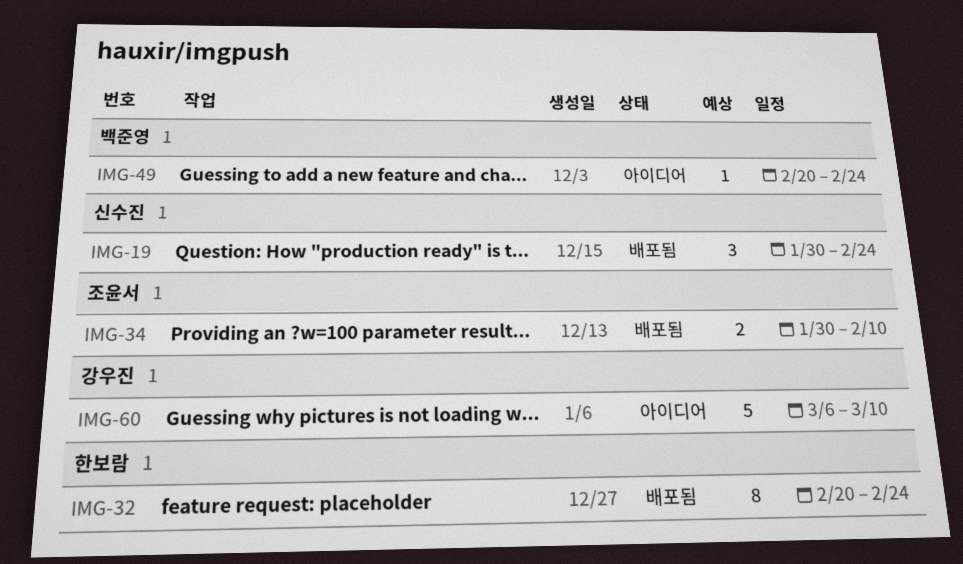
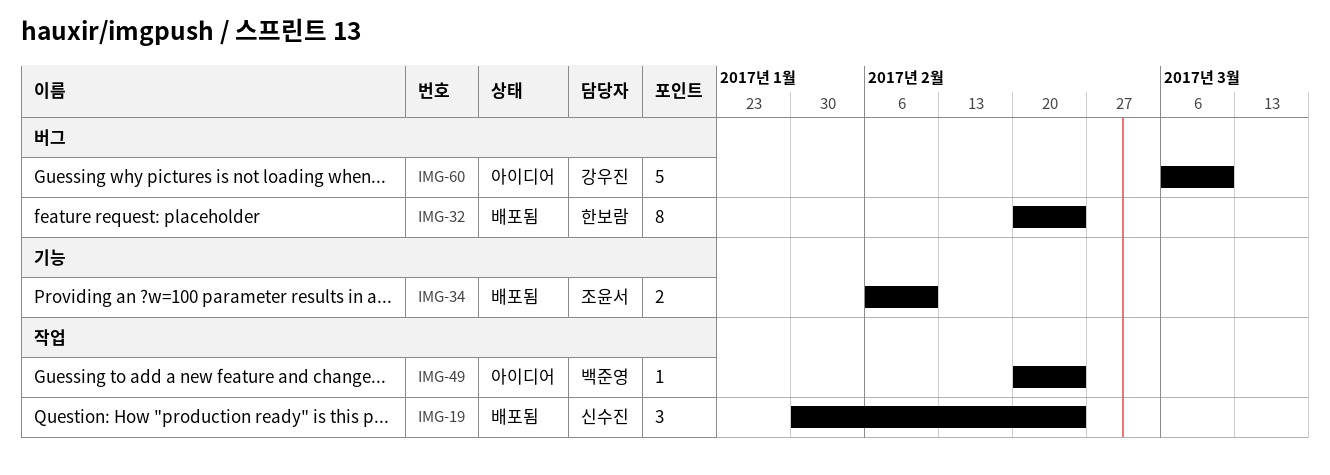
IMG-34, start: Jan 30 -> Feb 6

